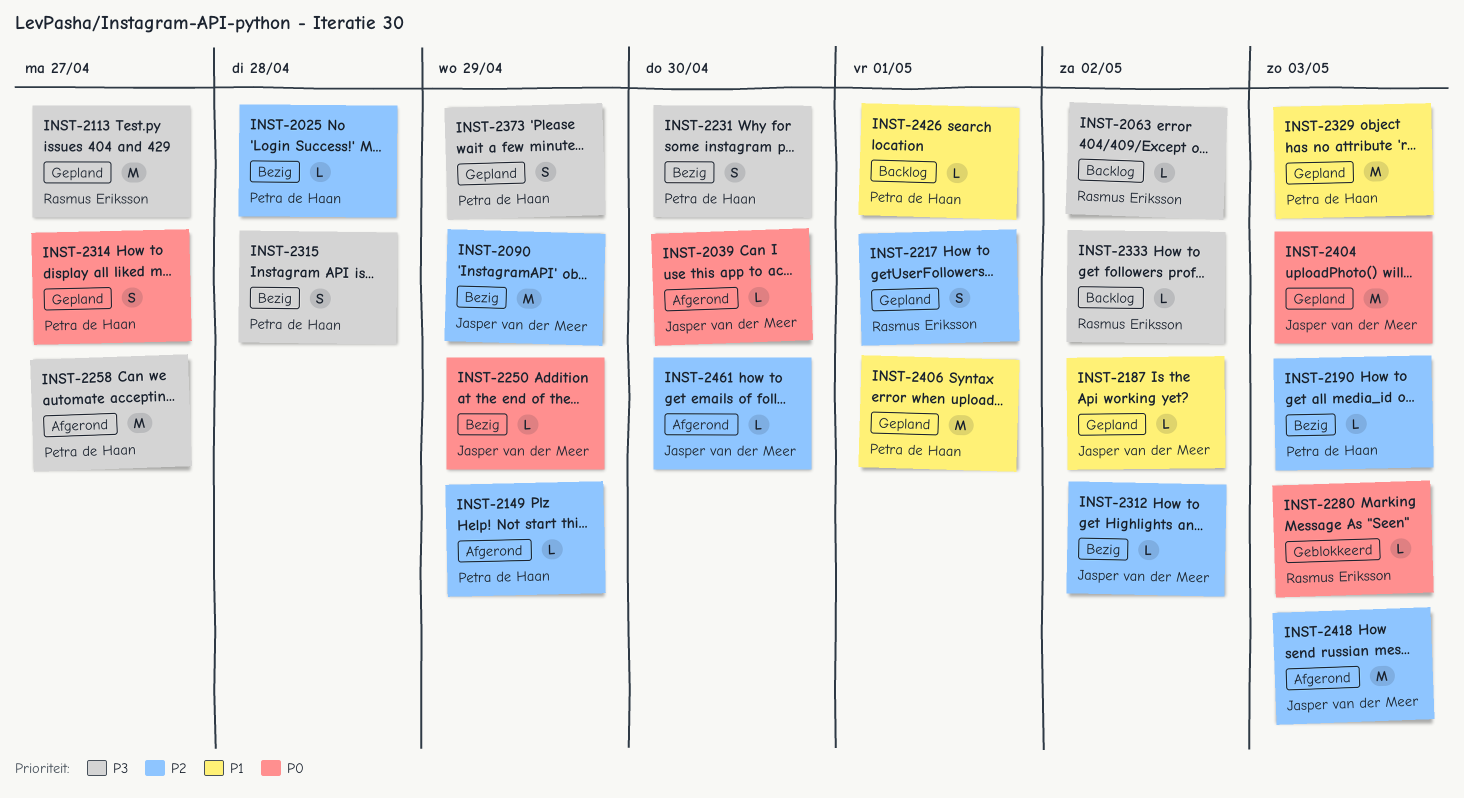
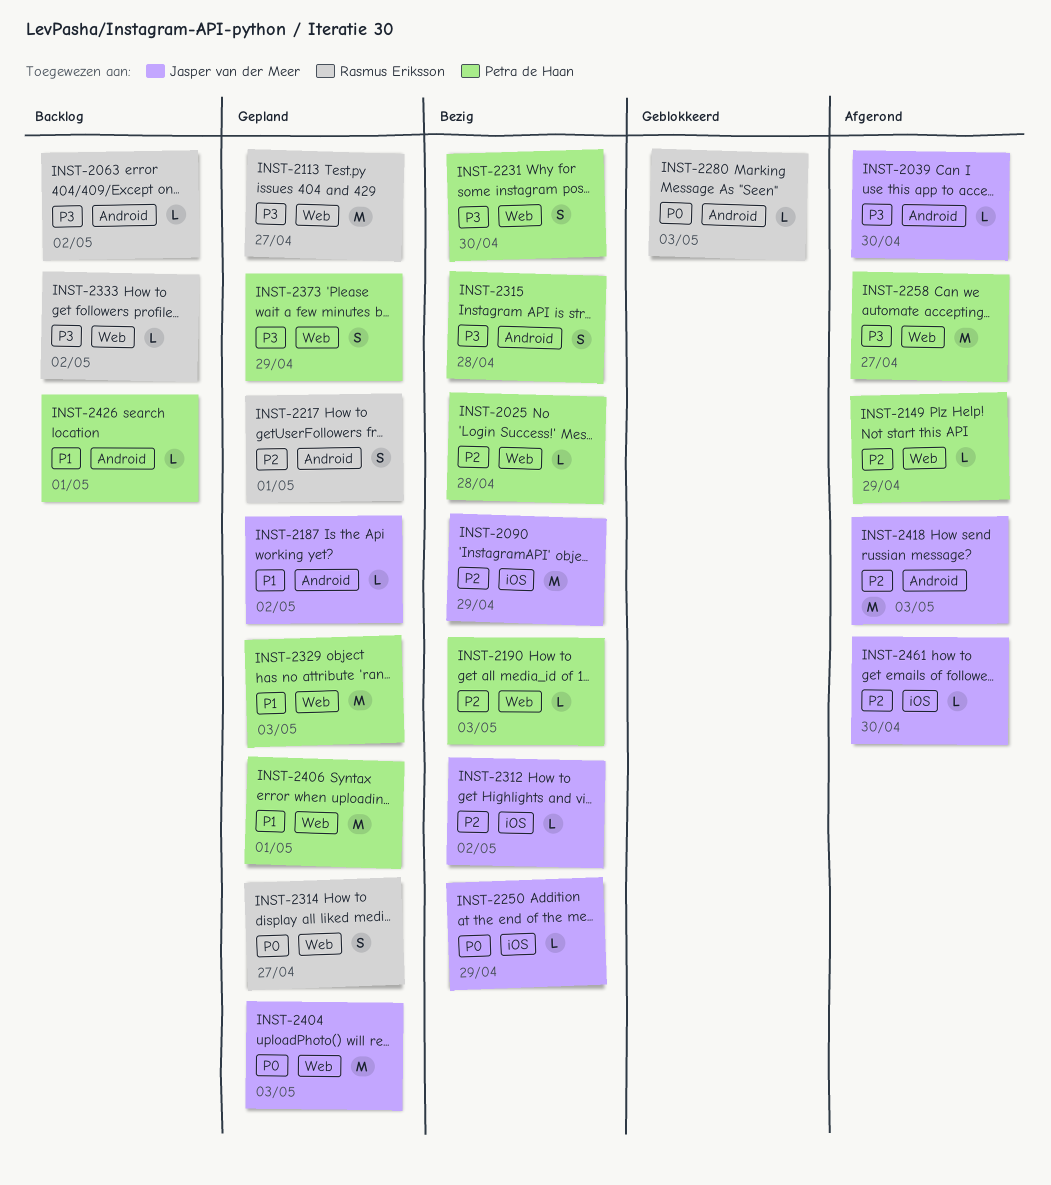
INST-2039, priority: P0 -> P3
INST-2314, owner: Petra de Haan -> Rasmus Eriksson

